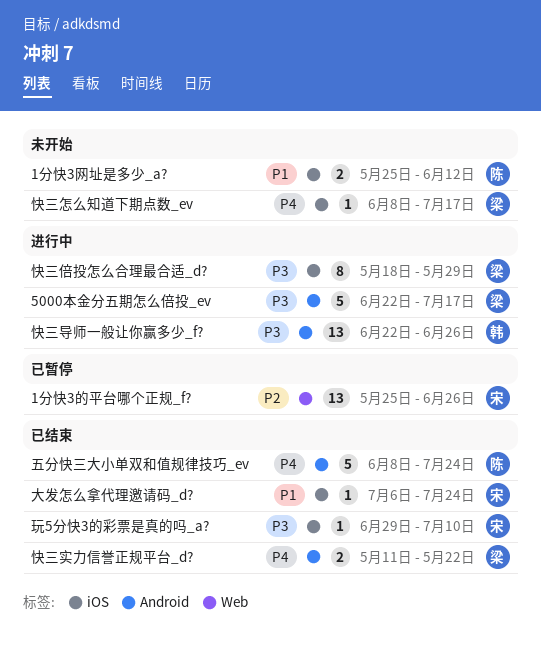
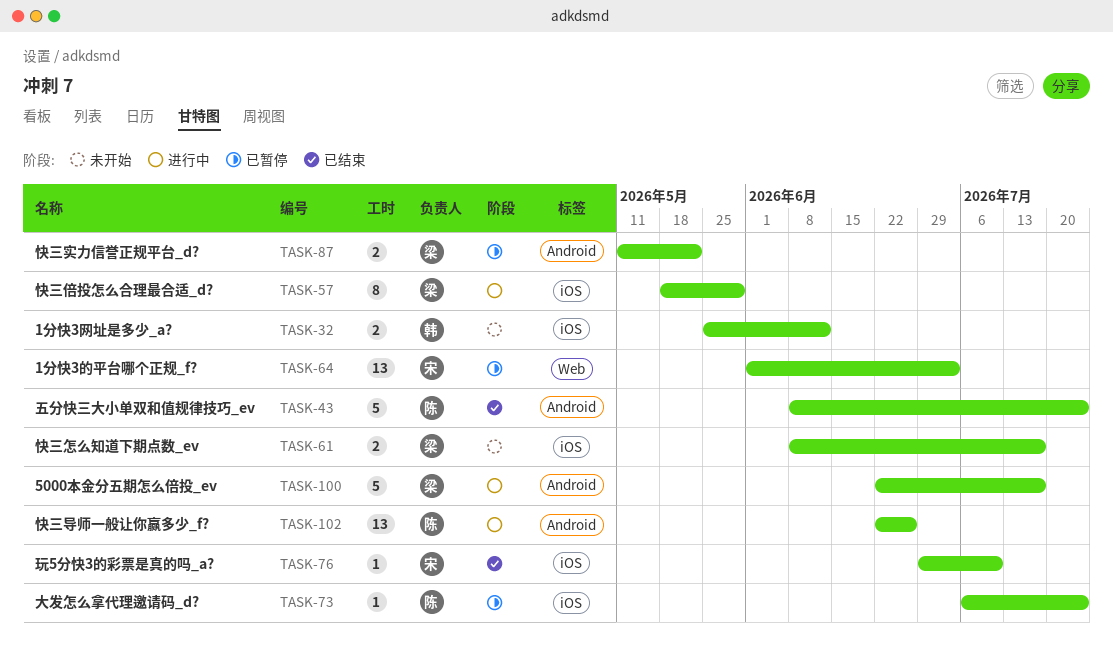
1分快3的平台哪个正规_f?, start: May 25 -> Jun 1
1分快3的平台哪个正规_f?, due: Jun 26 -> Jul 3
1分快3网址是多少_a?, owner: 陈 -> 韩
大发怎么拿代理邀请码_d?, status: 已结束 -> 已暂停
大发怎么拿代理邀请码_d?, owner: 宋 -> 陈
快三实力信誉正规平台_d?, status: 已结束 -> 已暂停
快三导师一般让你赢多少_f?, owner: 韩 -> 陈
快三怎么知道下期点数_ev, estimate: 1 -> 2

